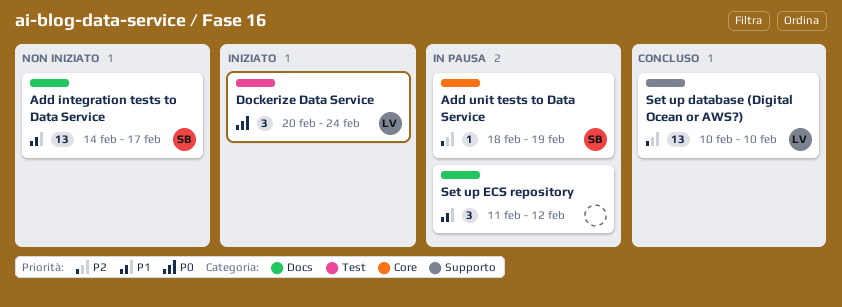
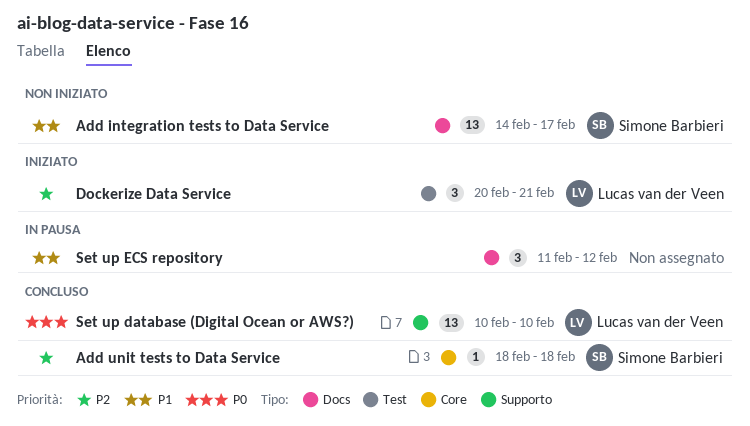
Add unit tests to Data Service, status: In pausa -> Concluso
Add unit tests to Data Service, due: Feb 19 -> Feb 18
Dockerize Data Service, priority: P0 -> P2
Dockerize Data Service, due: Feb 24 -> Feb 21
Set up database (Digital Ocean or AWS?), priority: P2 -> P0

